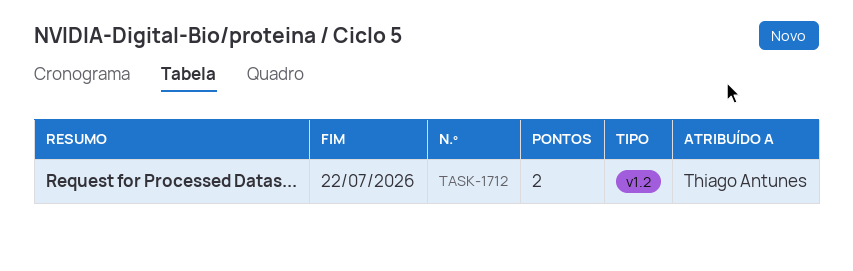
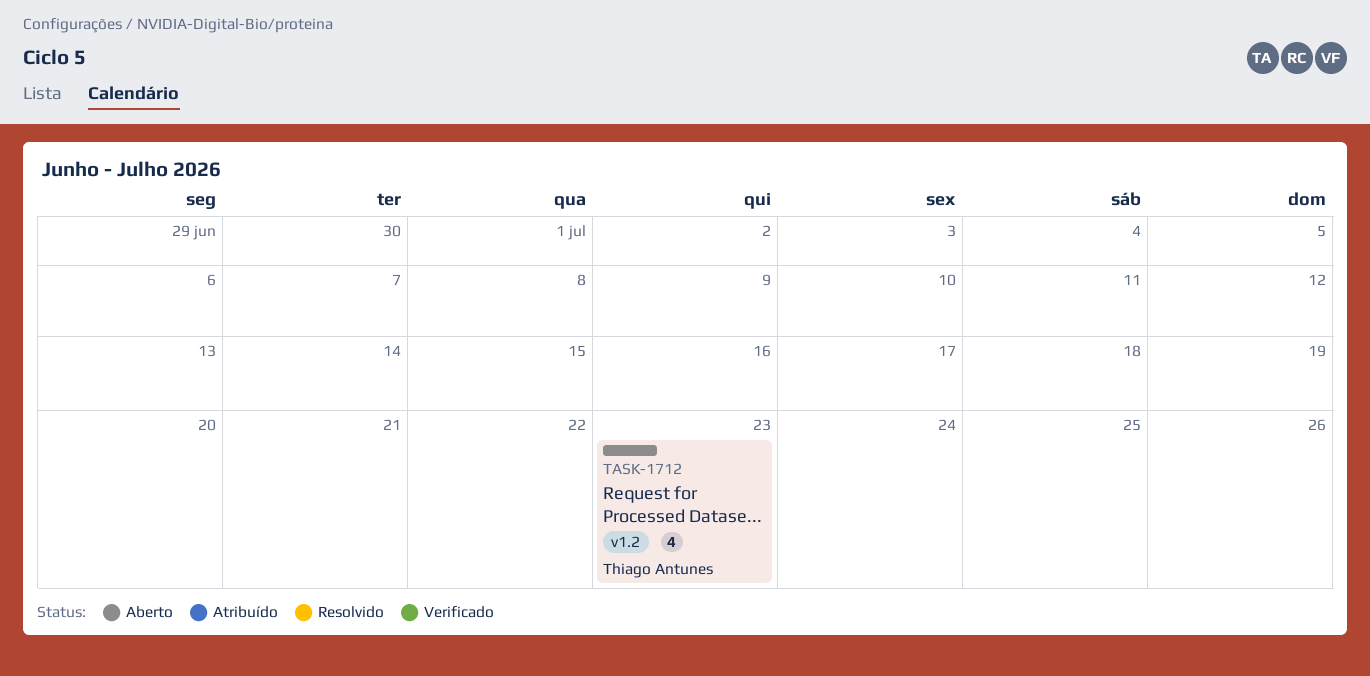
TASK-1712, estimate: 2 -> 4
TASK-1712, due: Jul 22 -> Jul 23

